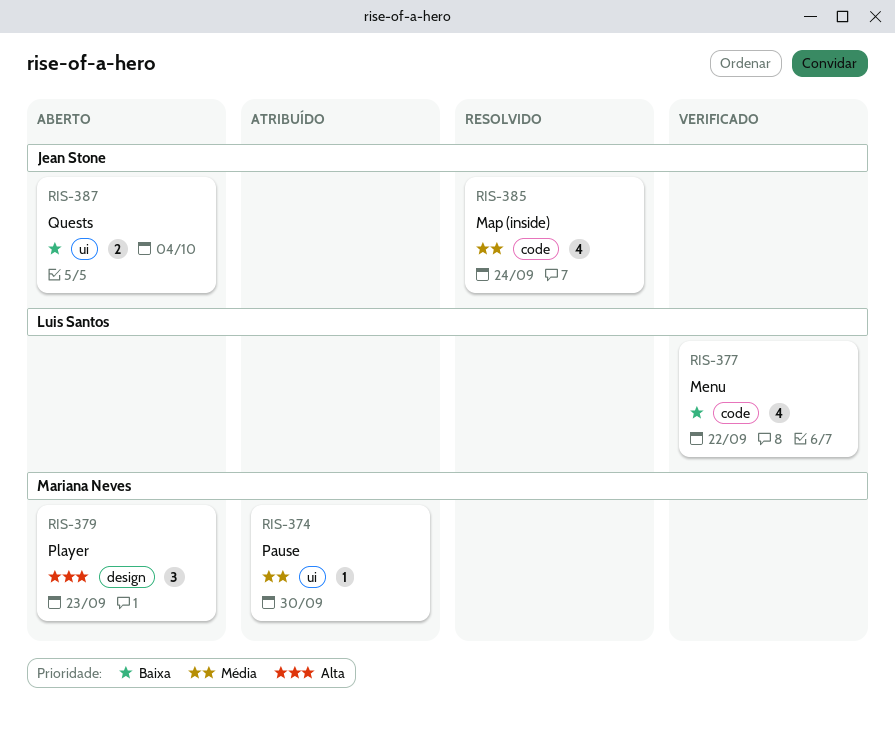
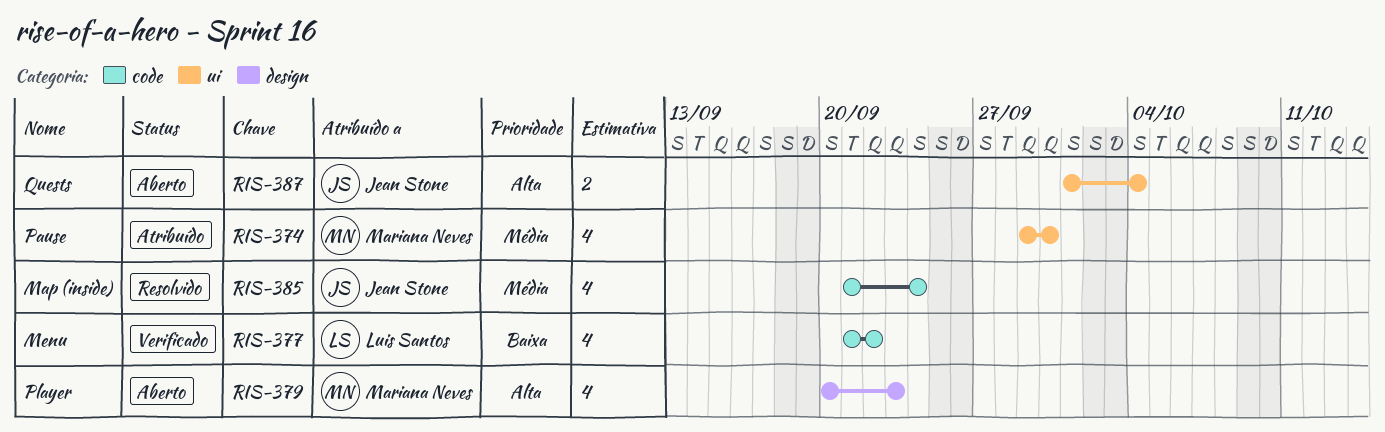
RIS-374, estimate: 1 -> 4
RIS-379, estimate: 3 -> 4
RIS-387, priority: Baixa -> Alta

